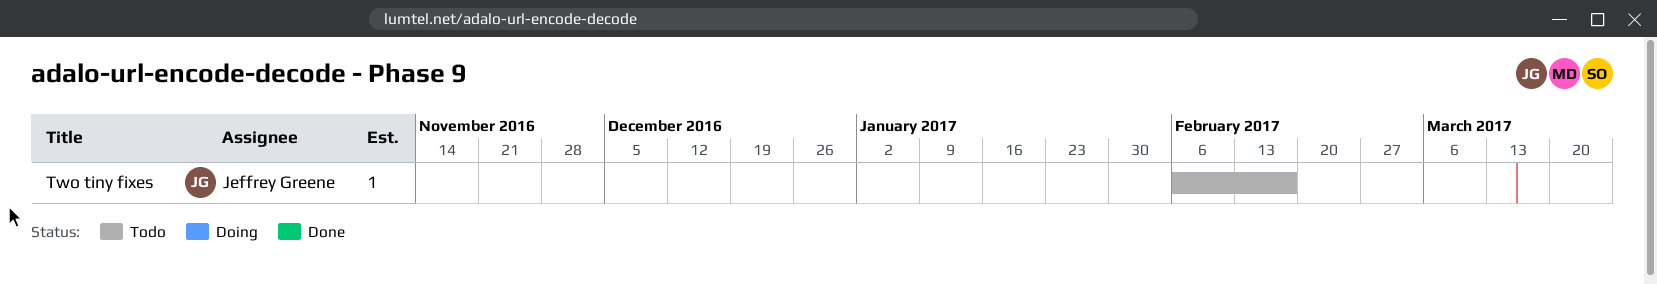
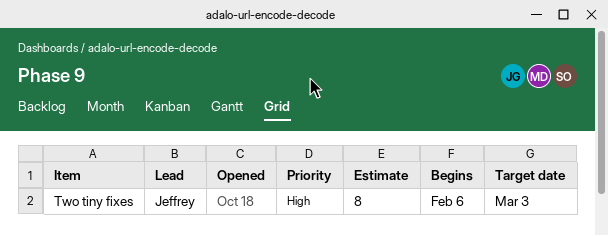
Two tiny fixes, estimate: 1 -> 8
Two tiny fixes, due: Feb 17 -> Mar 3

